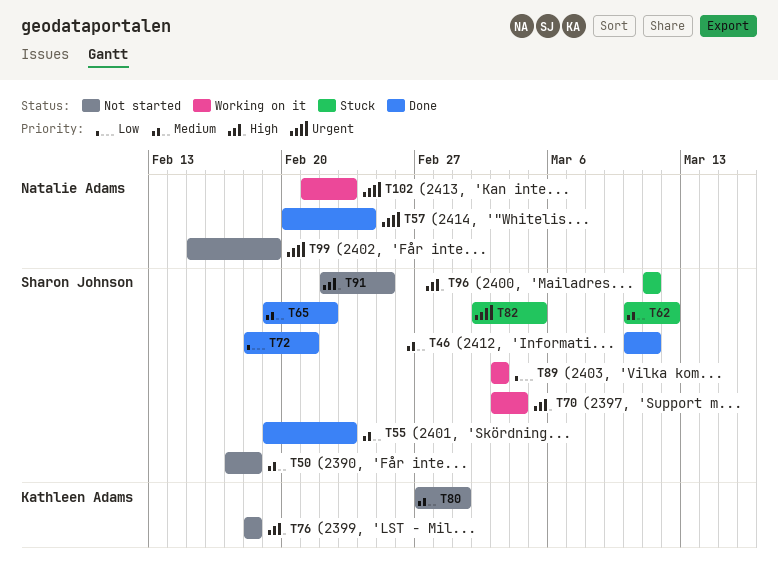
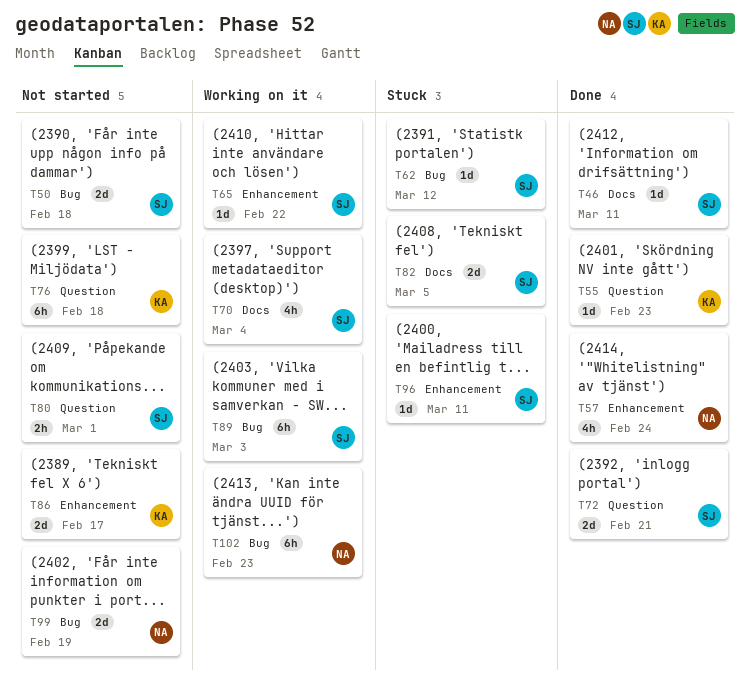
T55, owner: Sharon Johnson -> Kathleen Adams
T65, status: Done -> Working on it
T80, owner: Kathleen Adams -> Sharon Johnson
T86: none -> present
T91: present -> none

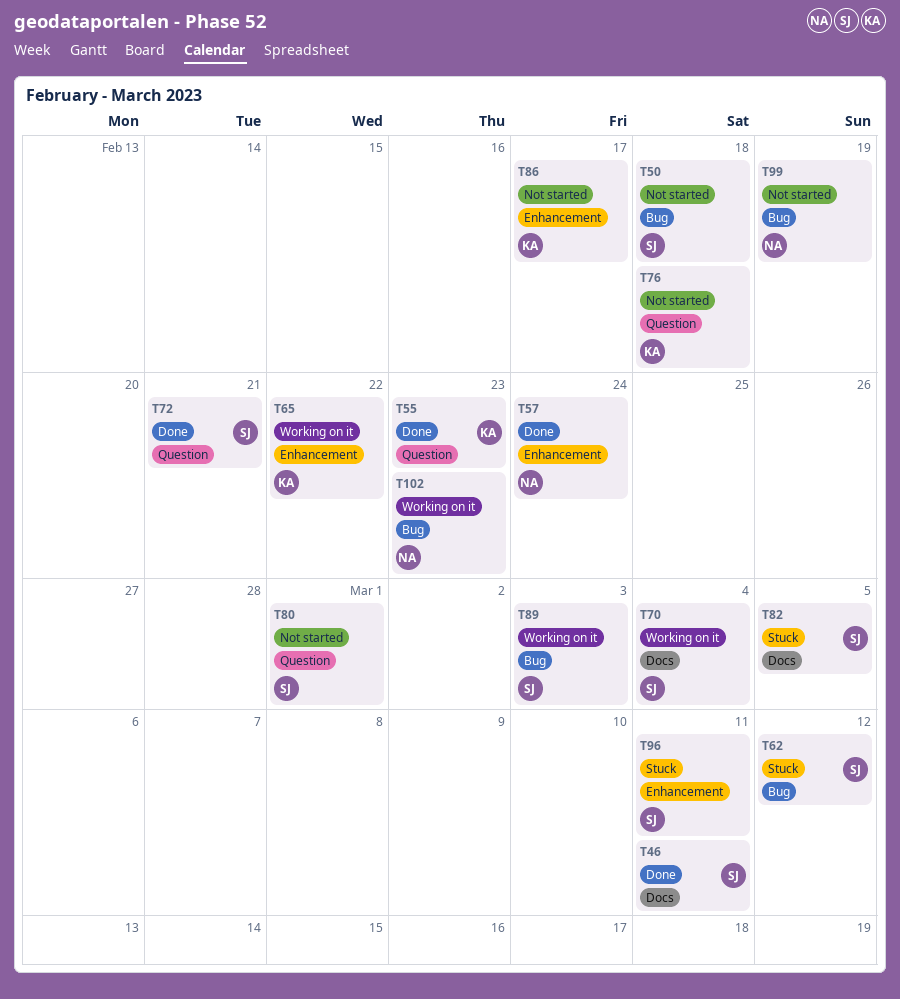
T65, owner: SJ -> KA

